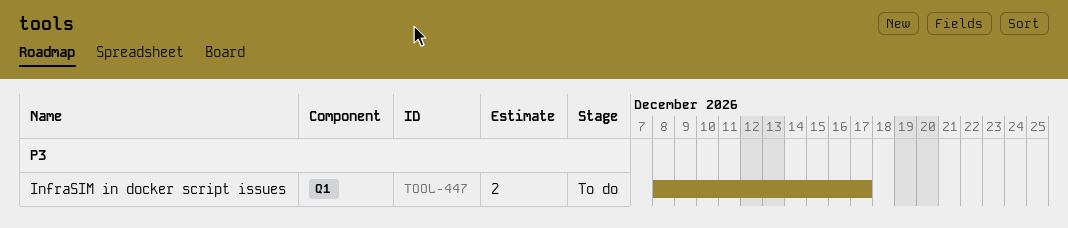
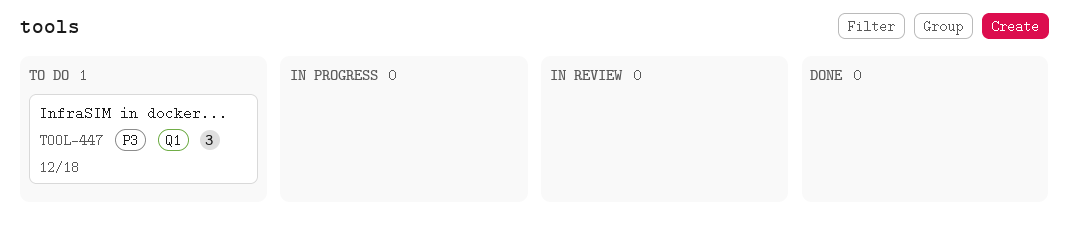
TOOL-447, estimate: 2 -> 3
TOOL-447, due: Dec 17 -> Dec 18

